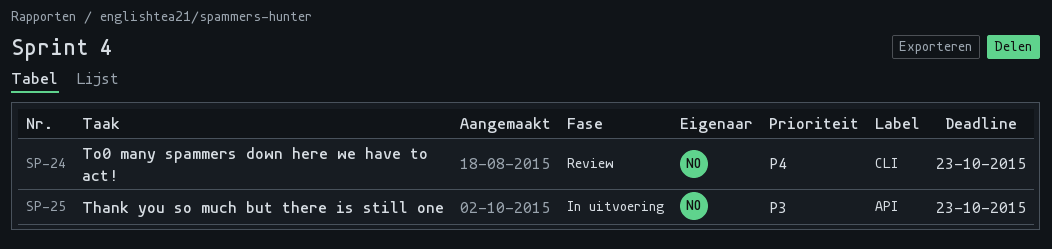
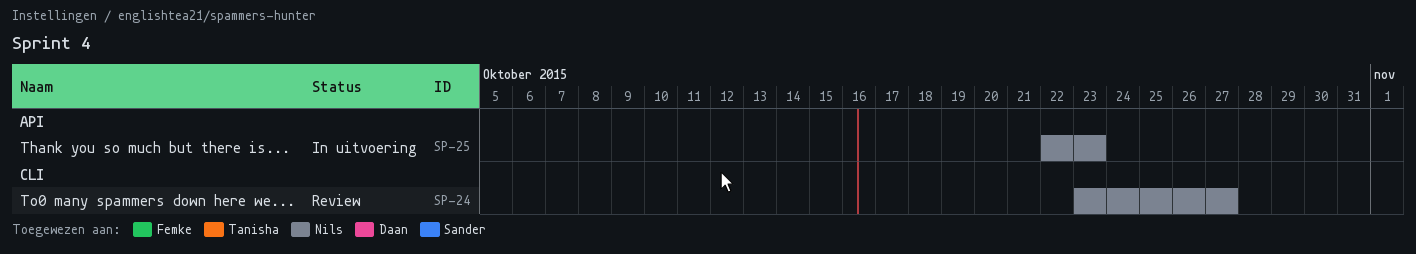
SP-24, due: Oct 23 -> Oct 27

